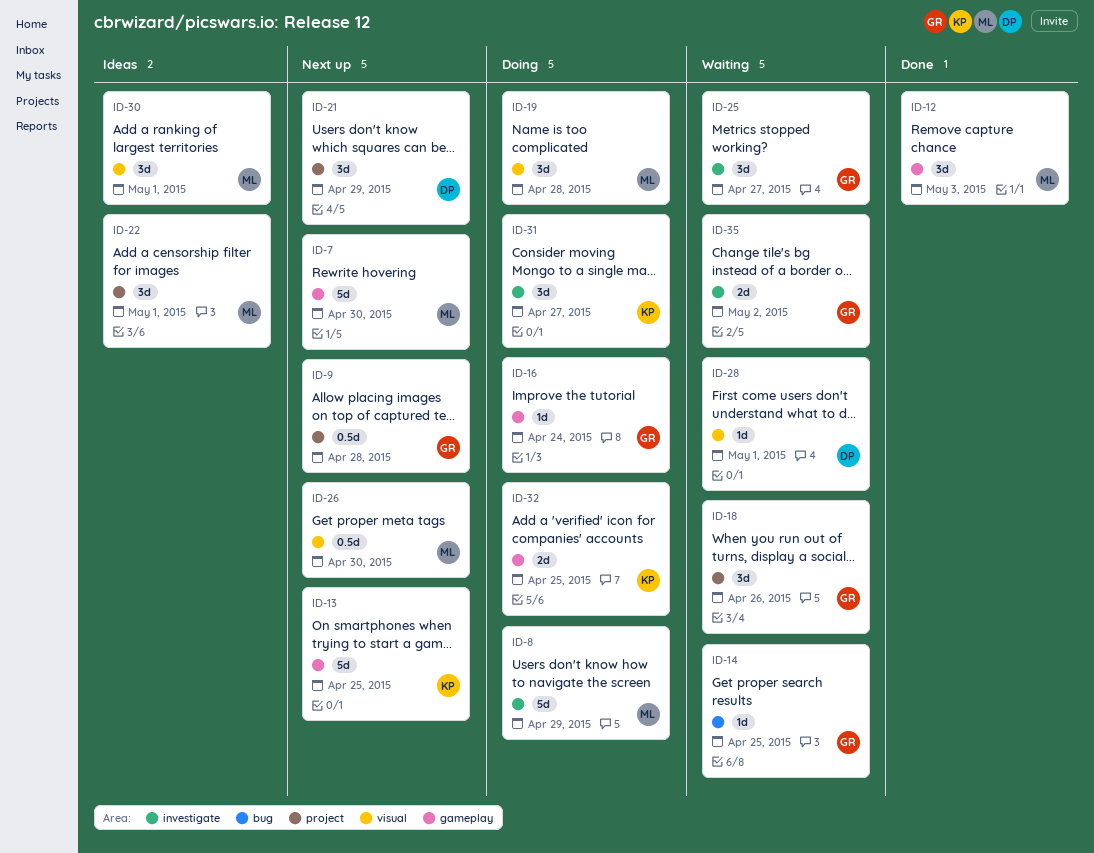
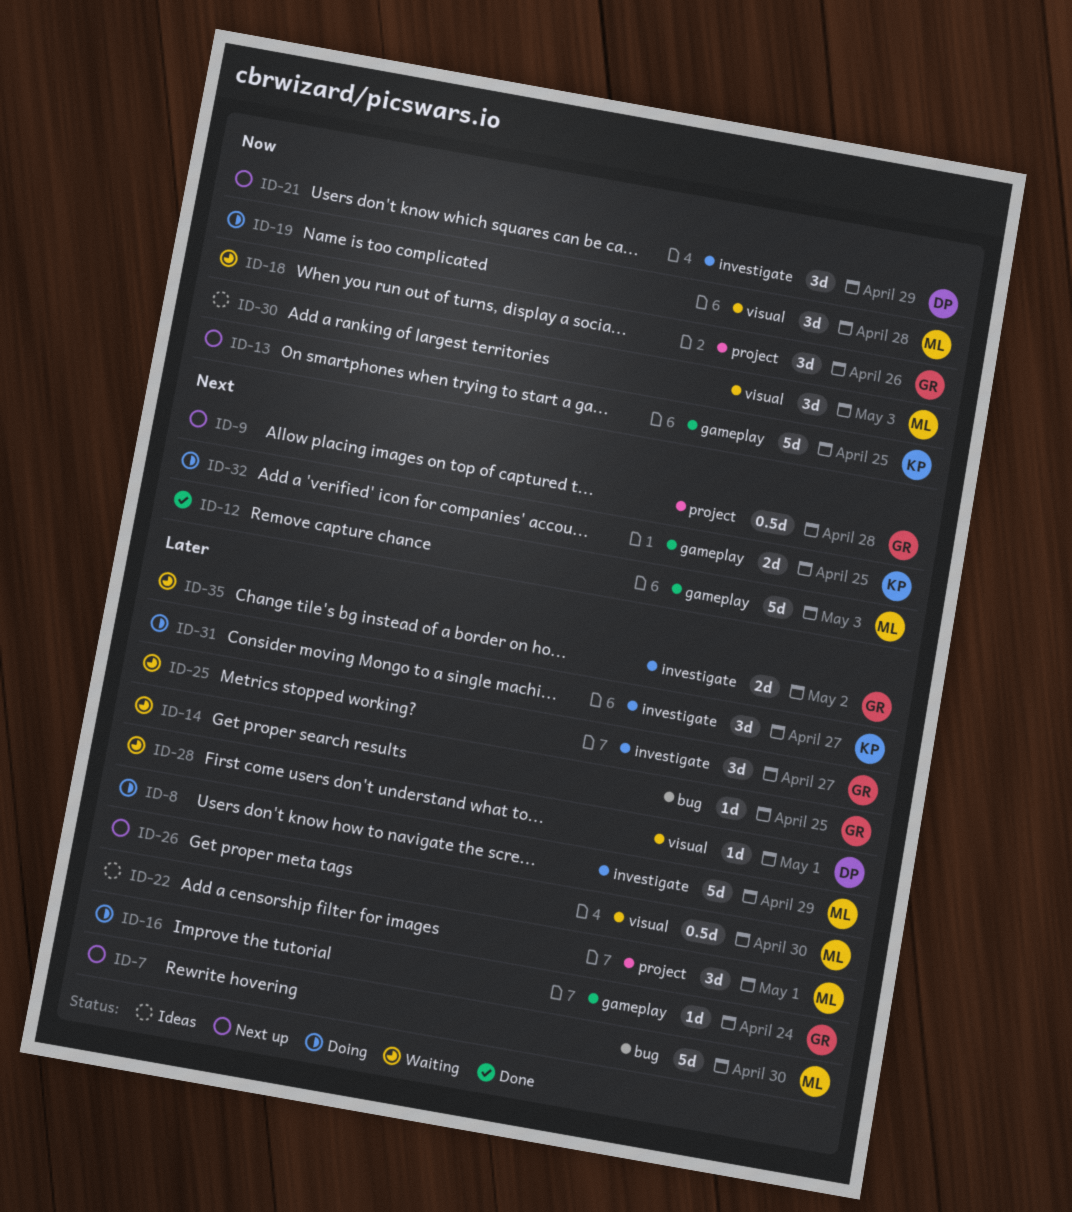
ID-7, label: gameplay -> bug
ID-12, estimate: 3d -> 5d
ID-21, label: project -> investigate
ID-30, due: May 1 -> May 3

